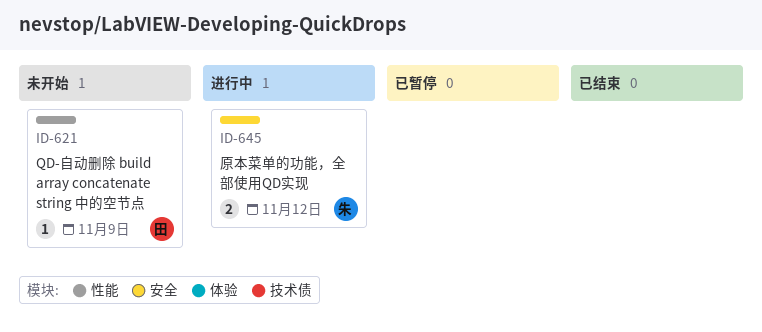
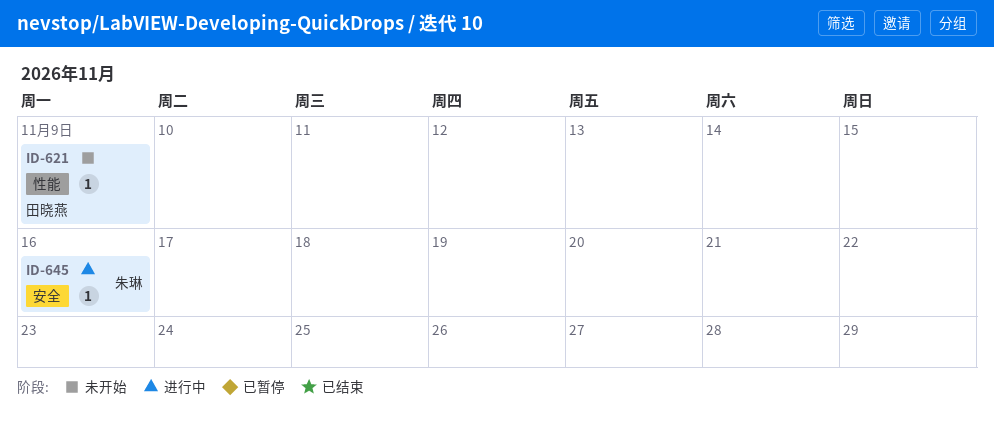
ID-645, estimate: 2 -> 1
ID-645, due: Nov 12 -> Nov 16

